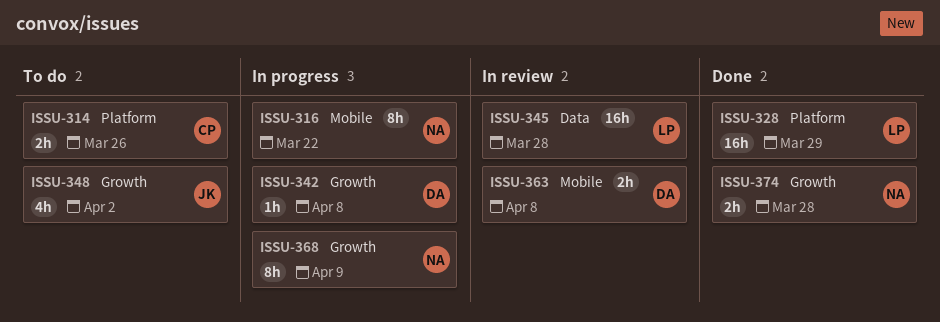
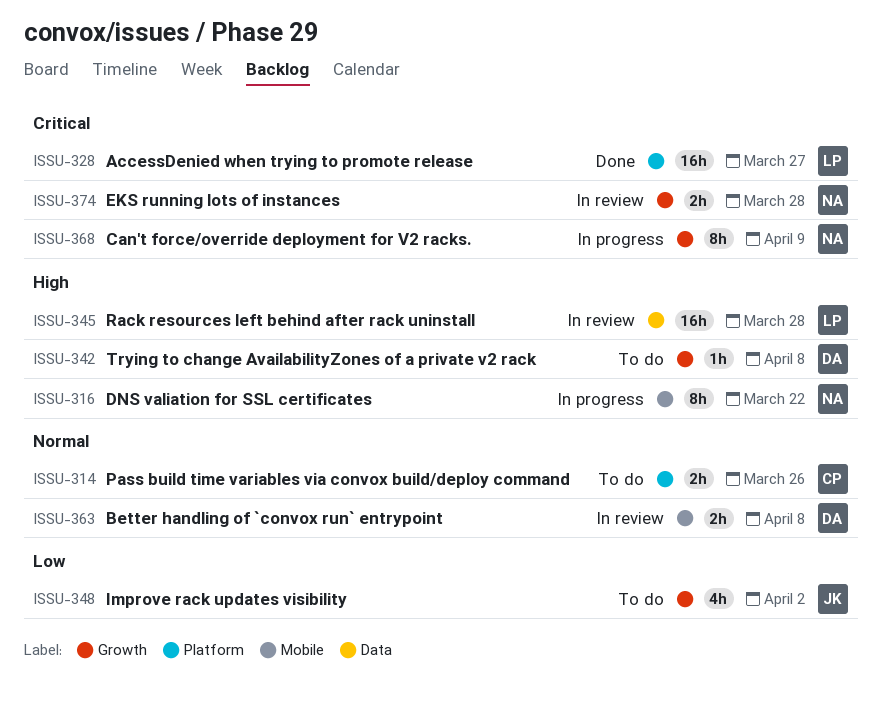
ISSU-328, due: Mar 29 -> Mar 27
ISSU-342, status: In progress -> To do
ISSU-374, status: Done -> In review

